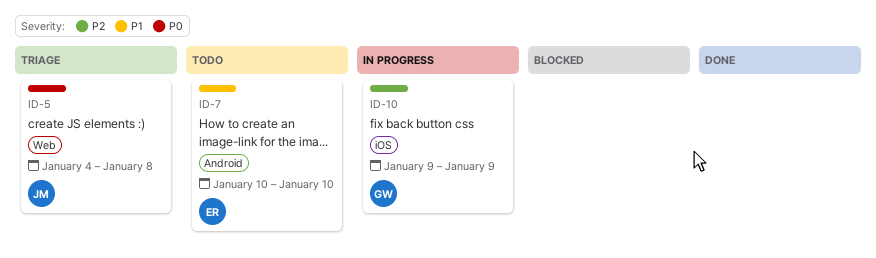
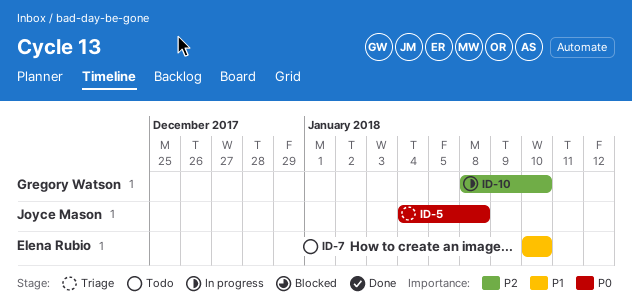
ID-10, start: Jan 9 -> Jan 8
ID-10, due: Jan 9 -> Jan 10

